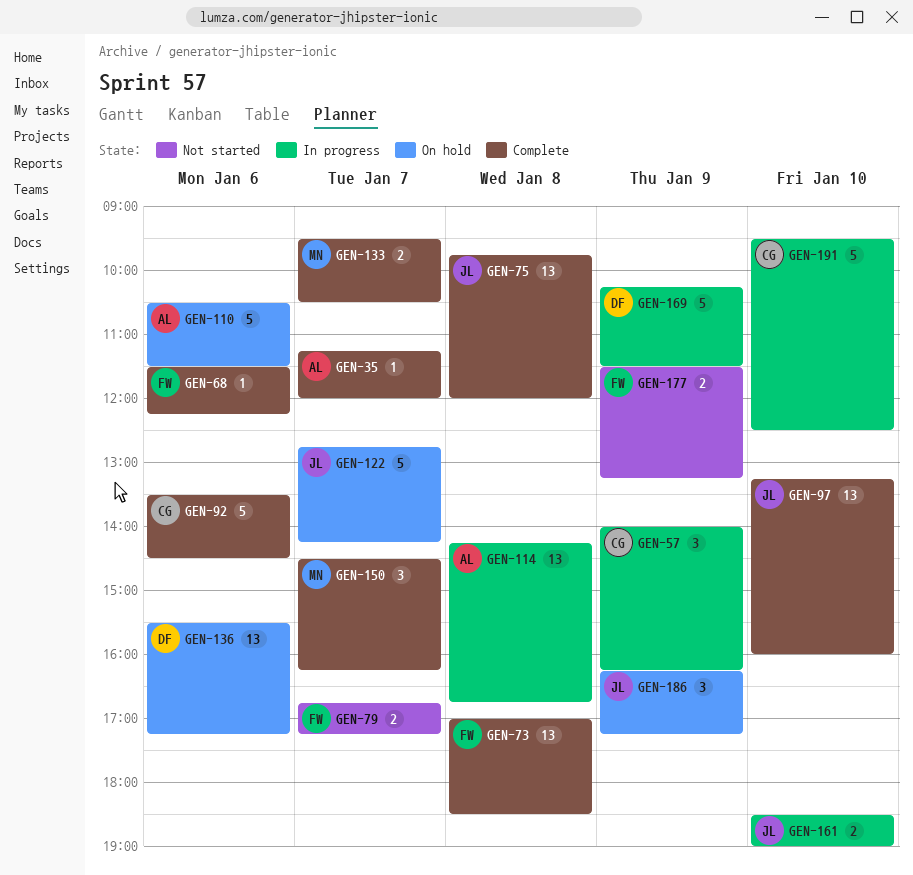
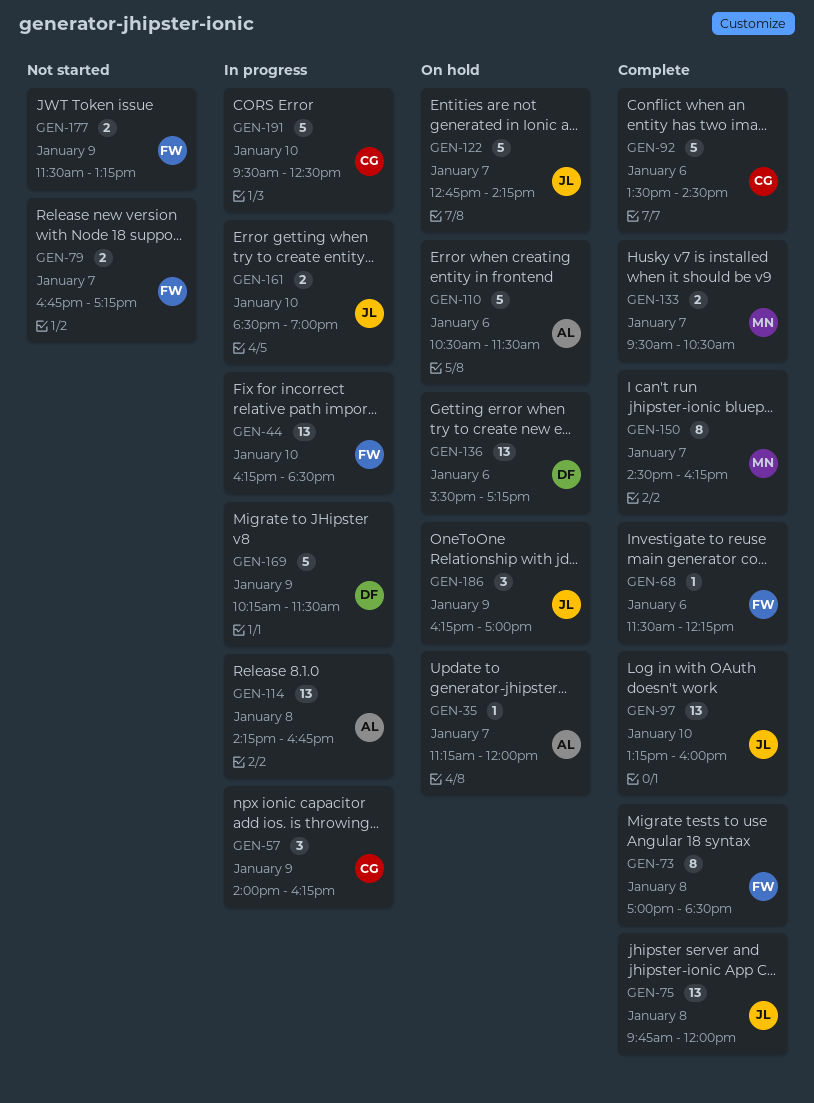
GEN-35, status: Complete -> On hold
GEN-44: none -> present
GEN-73, estimate: 13 -> 8
GEN-150, estimate: 3 -> 8
GEN-186, ends: 17:15 -> 17:00

